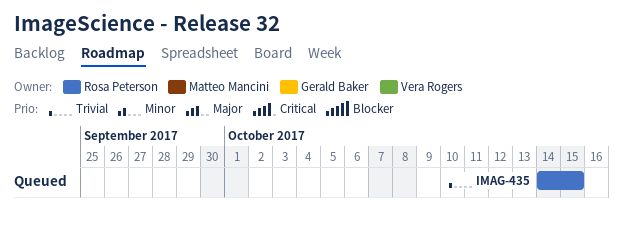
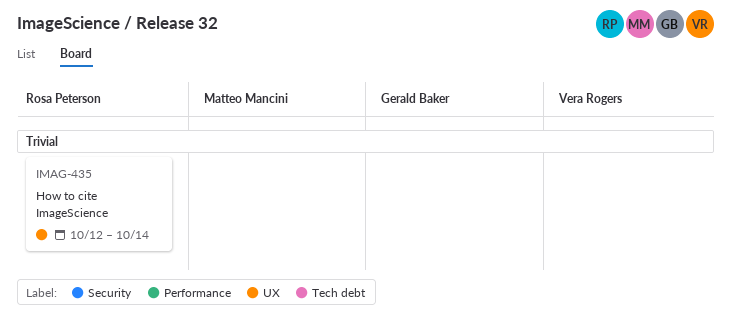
IMAG-435, start: Oct 14 -> Oct 12
IMAG-435, due: Oct 15 -> Oct 14

